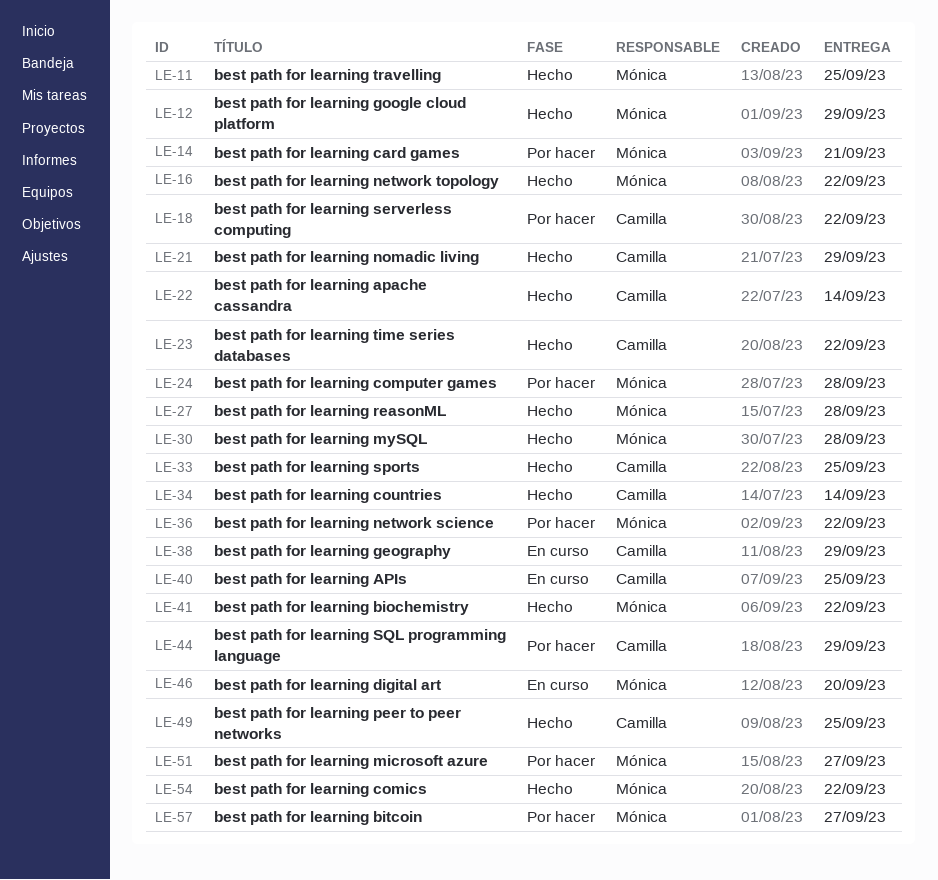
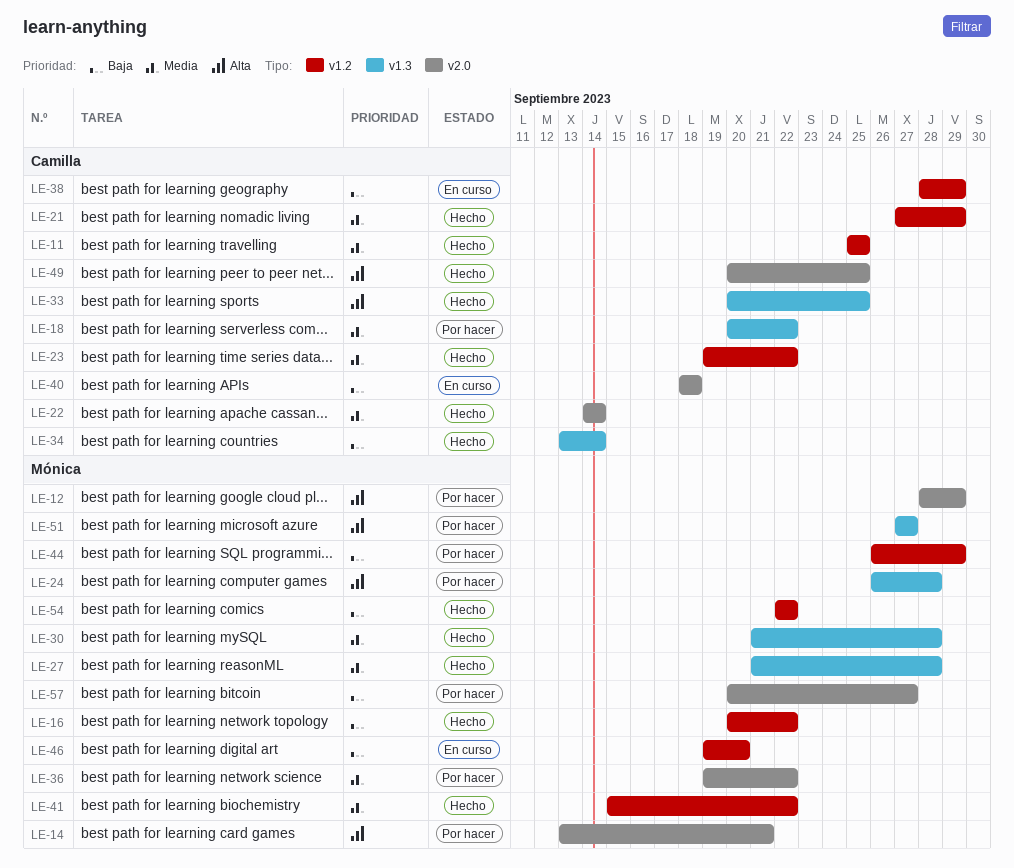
LE-11, owner: Mónica -> Camilla
LE-12, status: Hecho -> Por hacer
LE-40, due: Sep 25 -> Sep 18
LE-44, owner: Camilla -> Mónica

